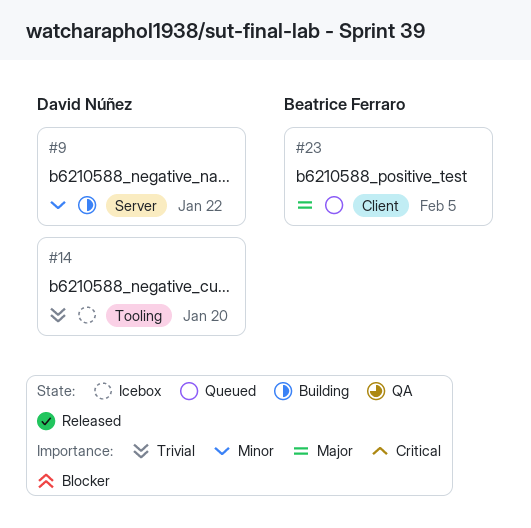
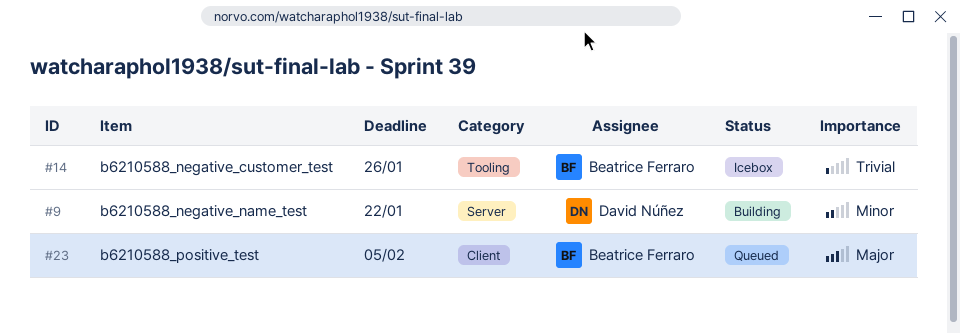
#14, owner: David Núñez -> Beatrice Ferraro
#14, due: Jan 20 -> Jan 26

